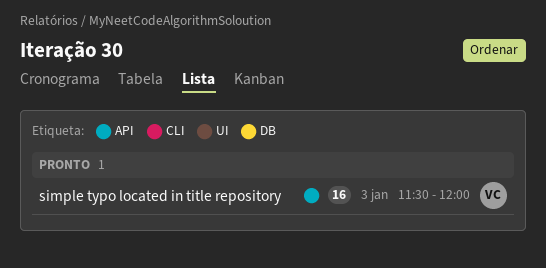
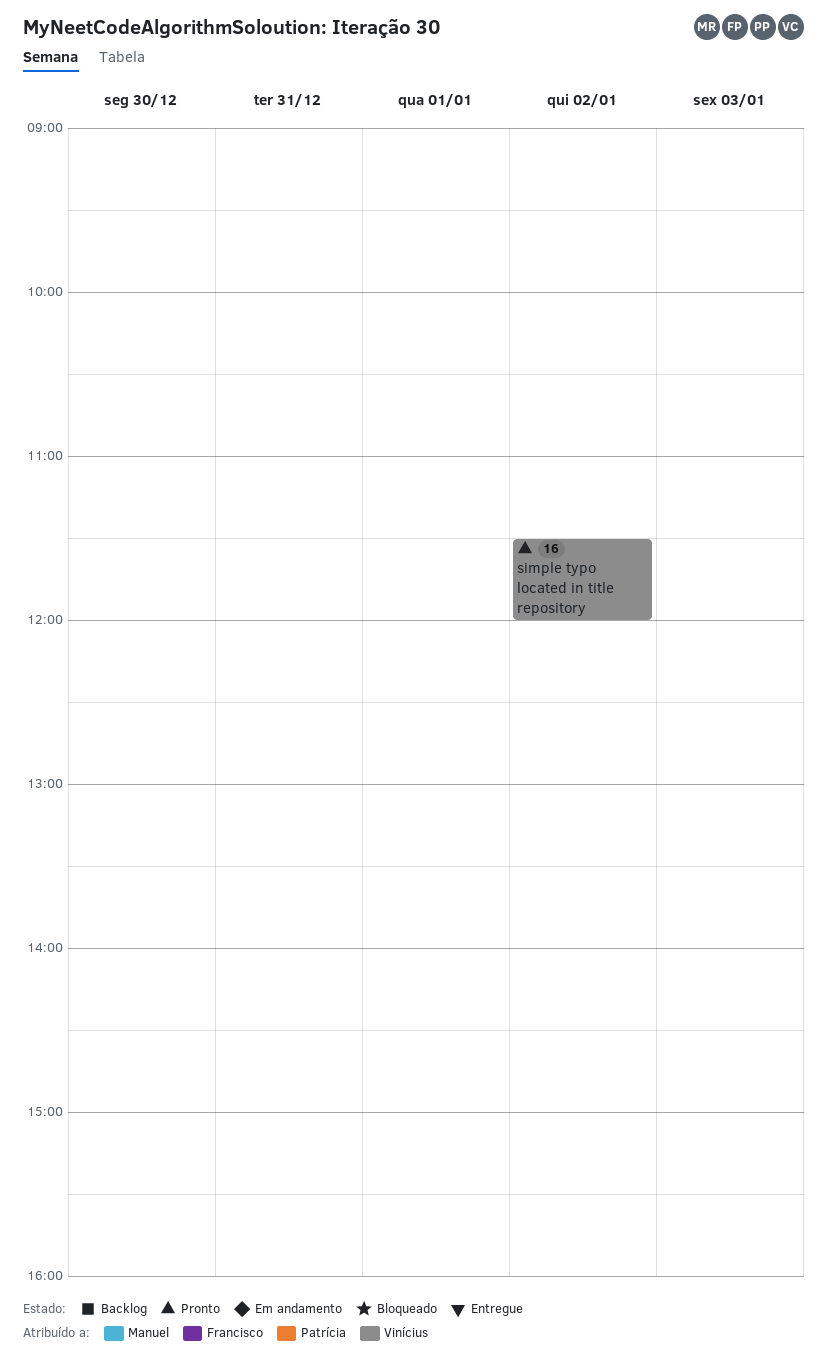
simple typo located in title repository, day: Jan 3 -> Jan 2

